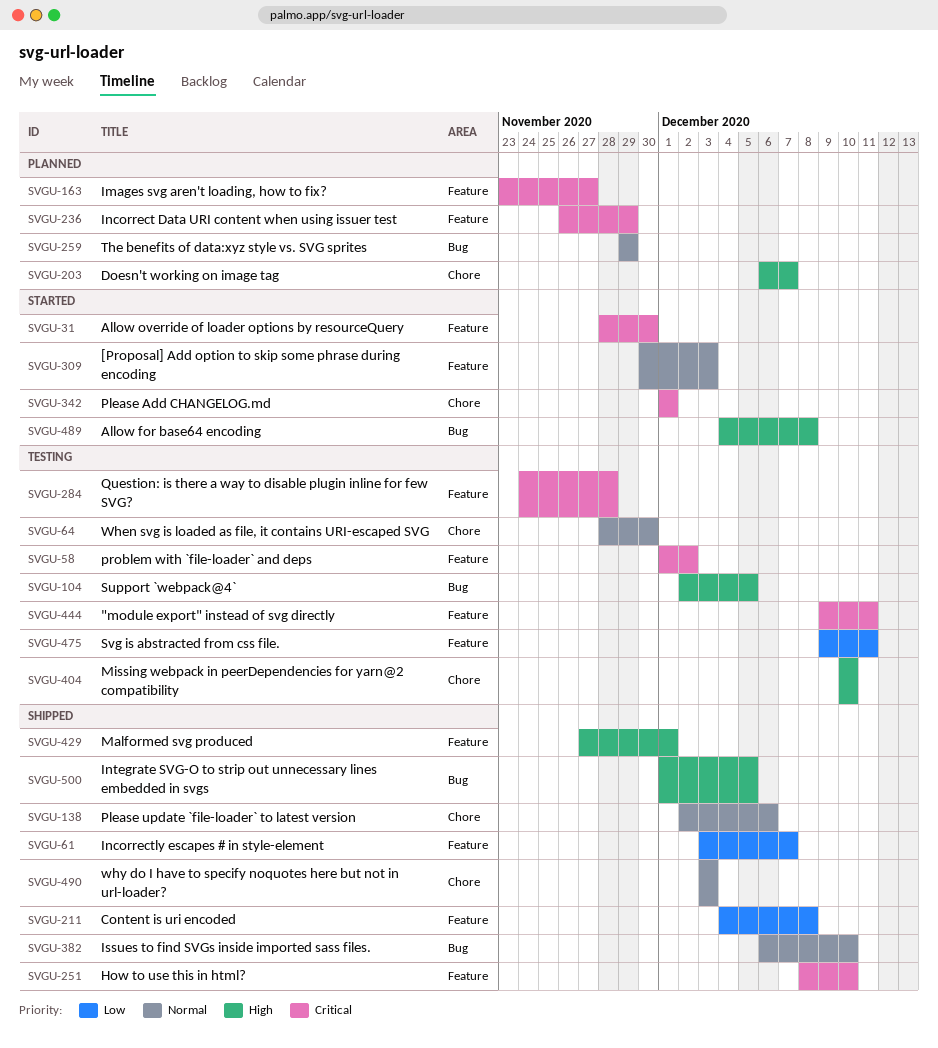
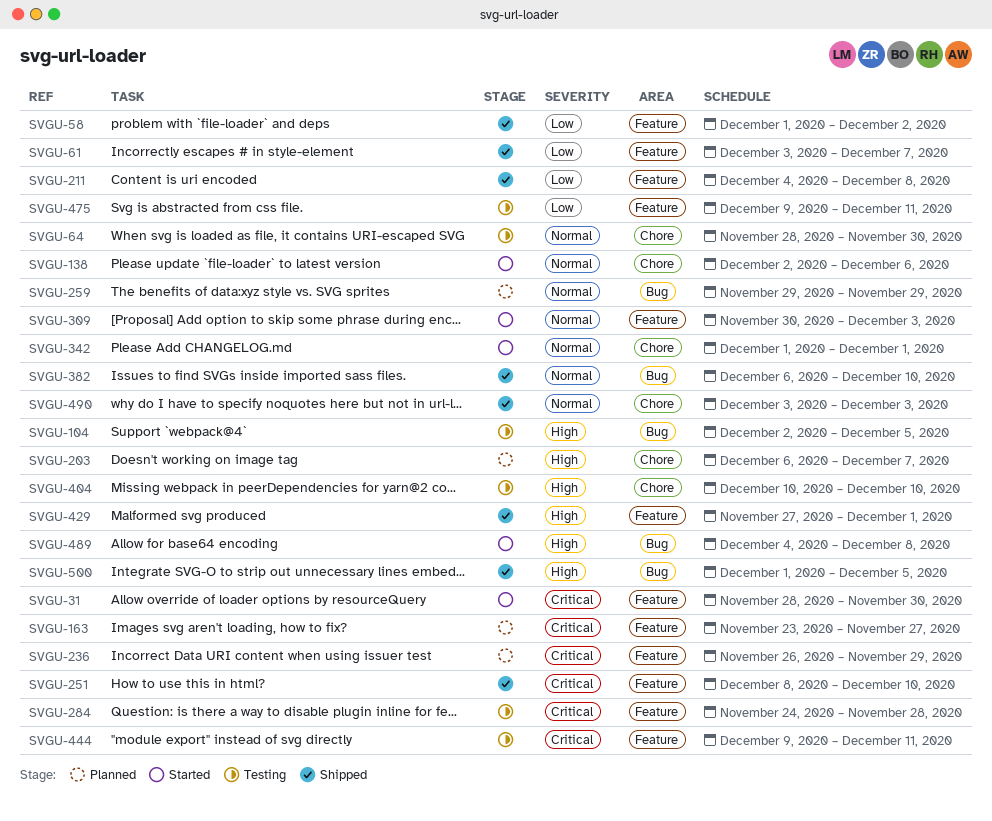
SVGU-58, status: Testing -> Shipped
SVGU-58, priority: Critical -> Low
SVGU-138, status: Shipped -> Started
SVGU-342, priority: Critical -> Normal

